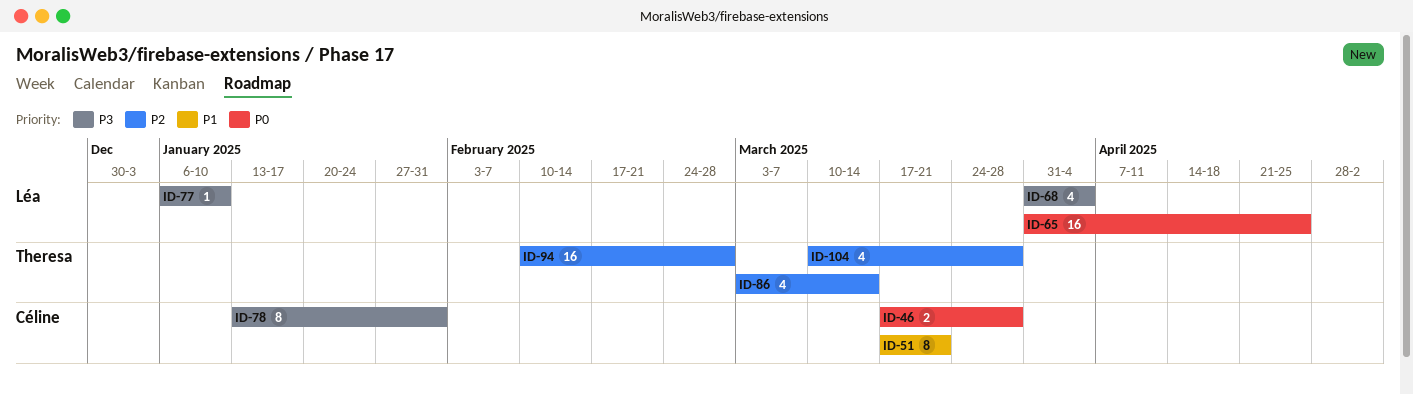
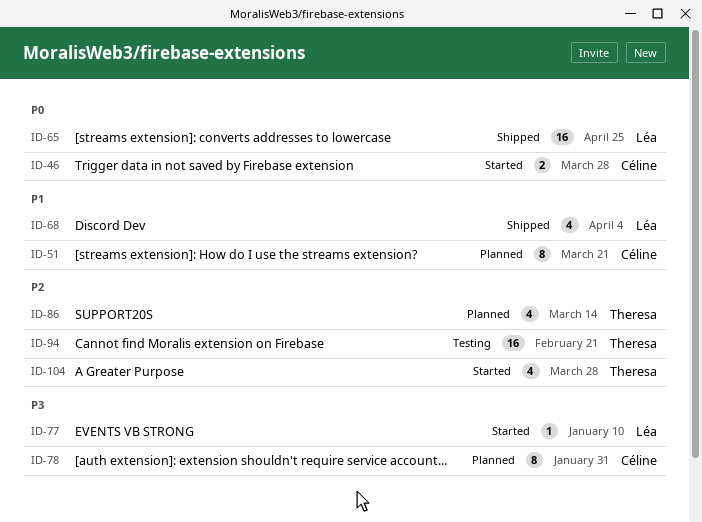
ID-68, priority: P3 -> P1
ID-94, due: Feb 28 -> Feb 21

